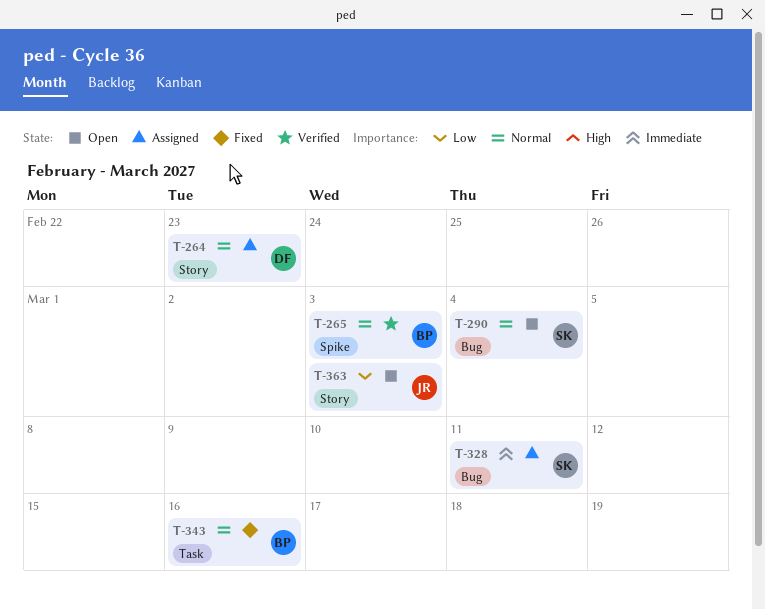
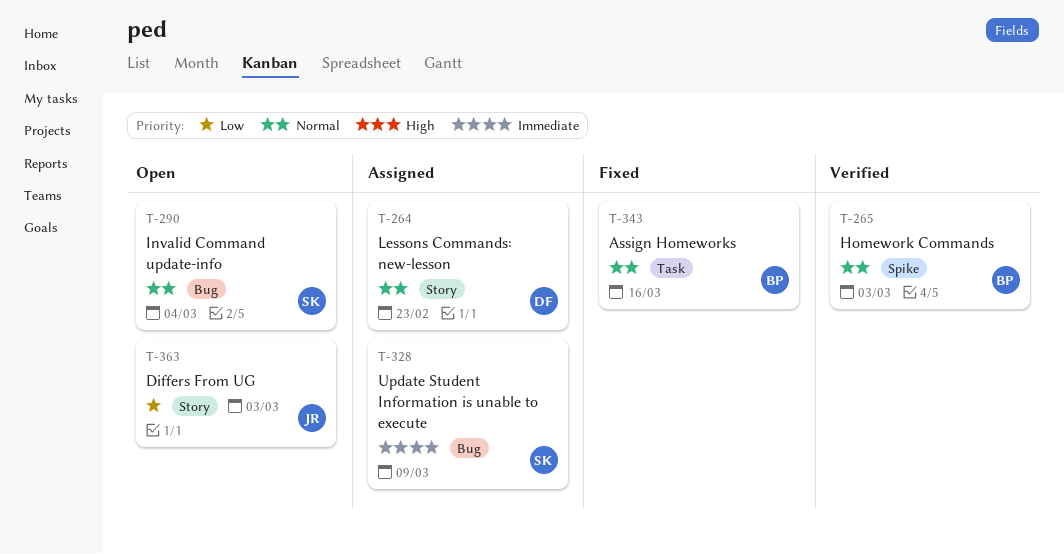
T-328, due: Mar 11 -> Mar 9

